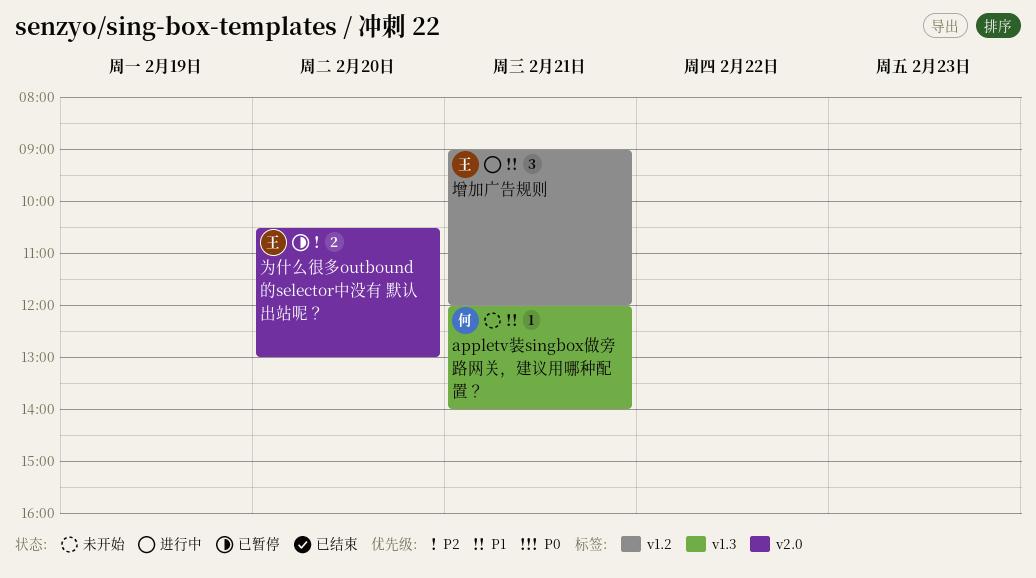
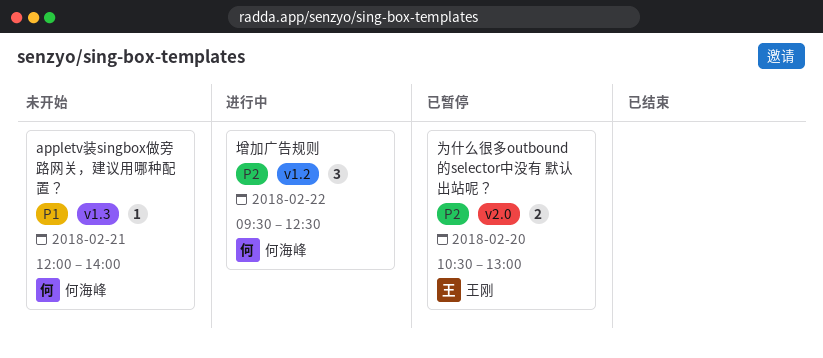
增加广告规则, owner: 王刚 -> 何海峰
增加广告规则, priority: P1 -> P2
增加广告规则, day: Feb 21 -> Feb 22
增加广告规则, begins: 09:00 -> 09:30
增加广告规则, ends: 12:00 -> 12:30

